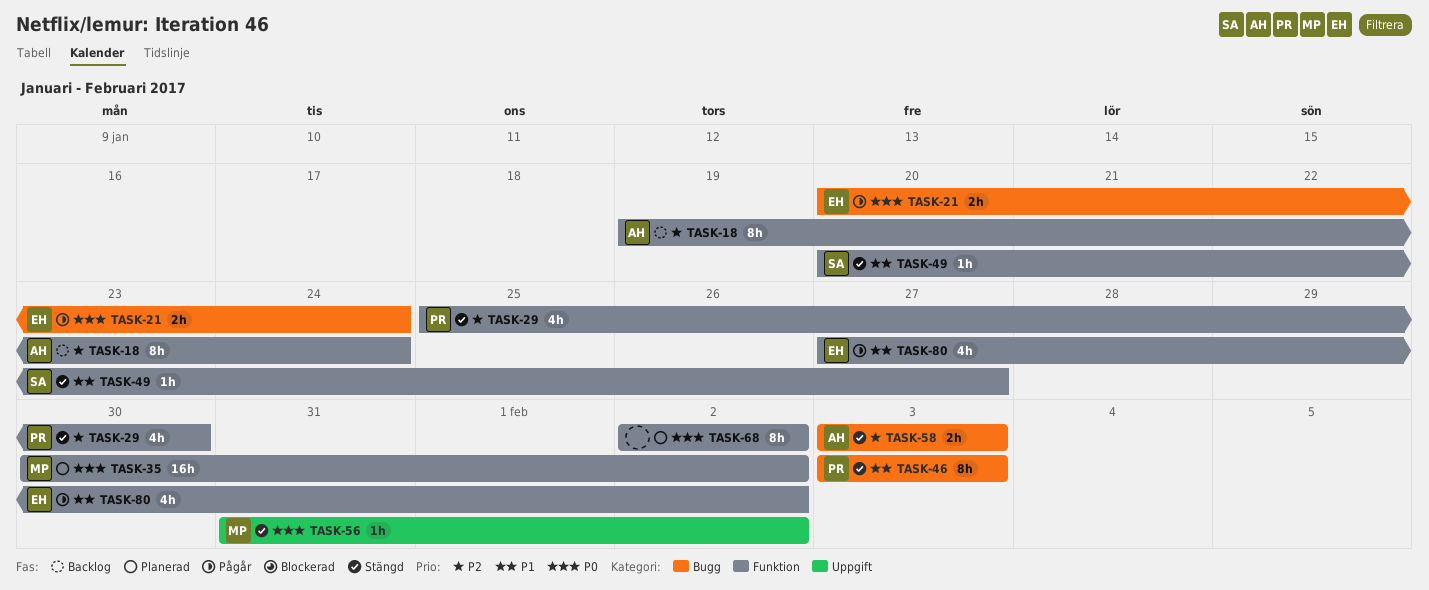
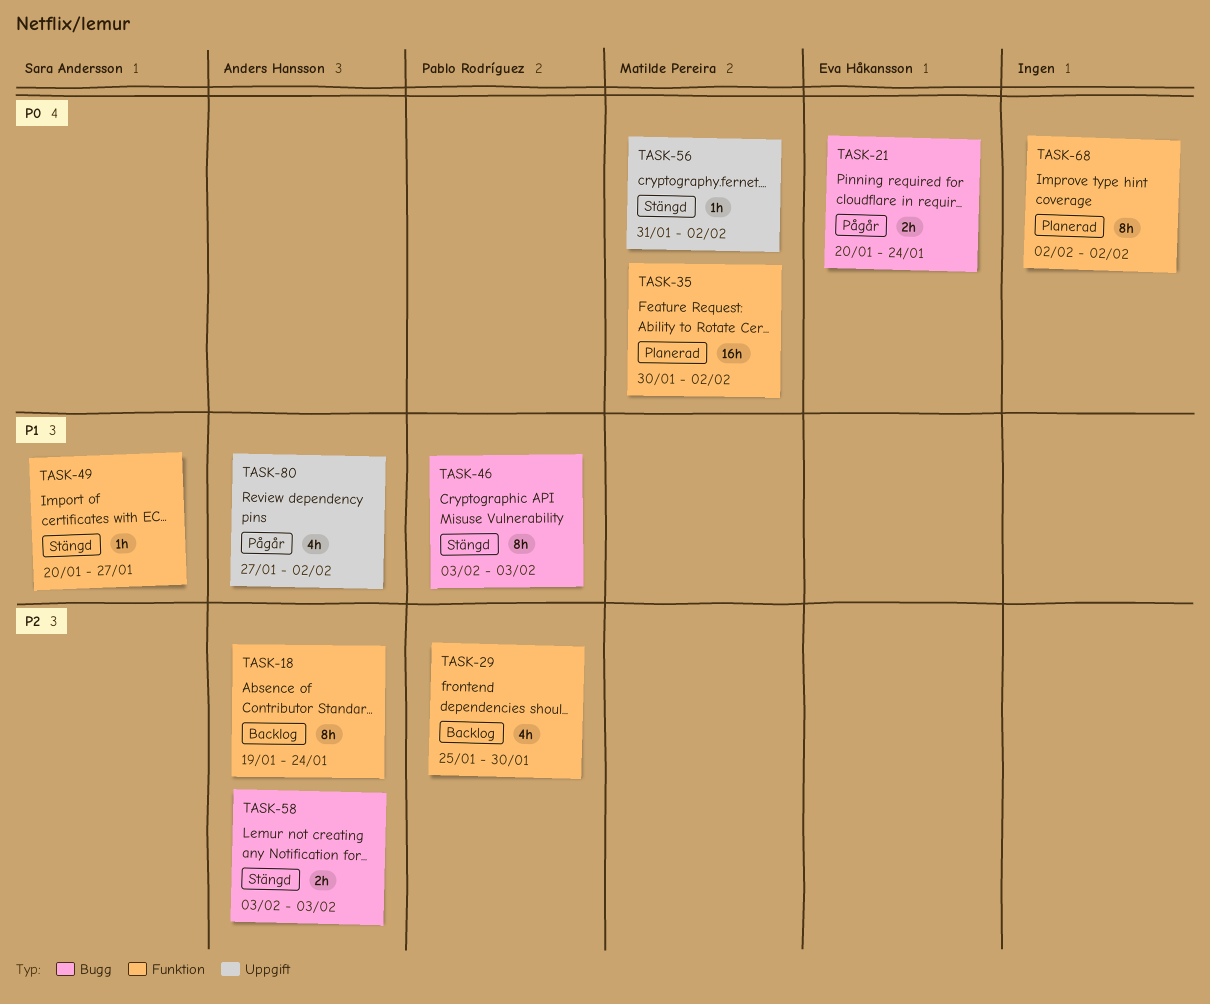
TASK-29, status: Stängd -> Backlog
TASK-80, owner: Eva Håkansson -> Anders Hansson
TASK-80, label: Funktion -> Uppgift

